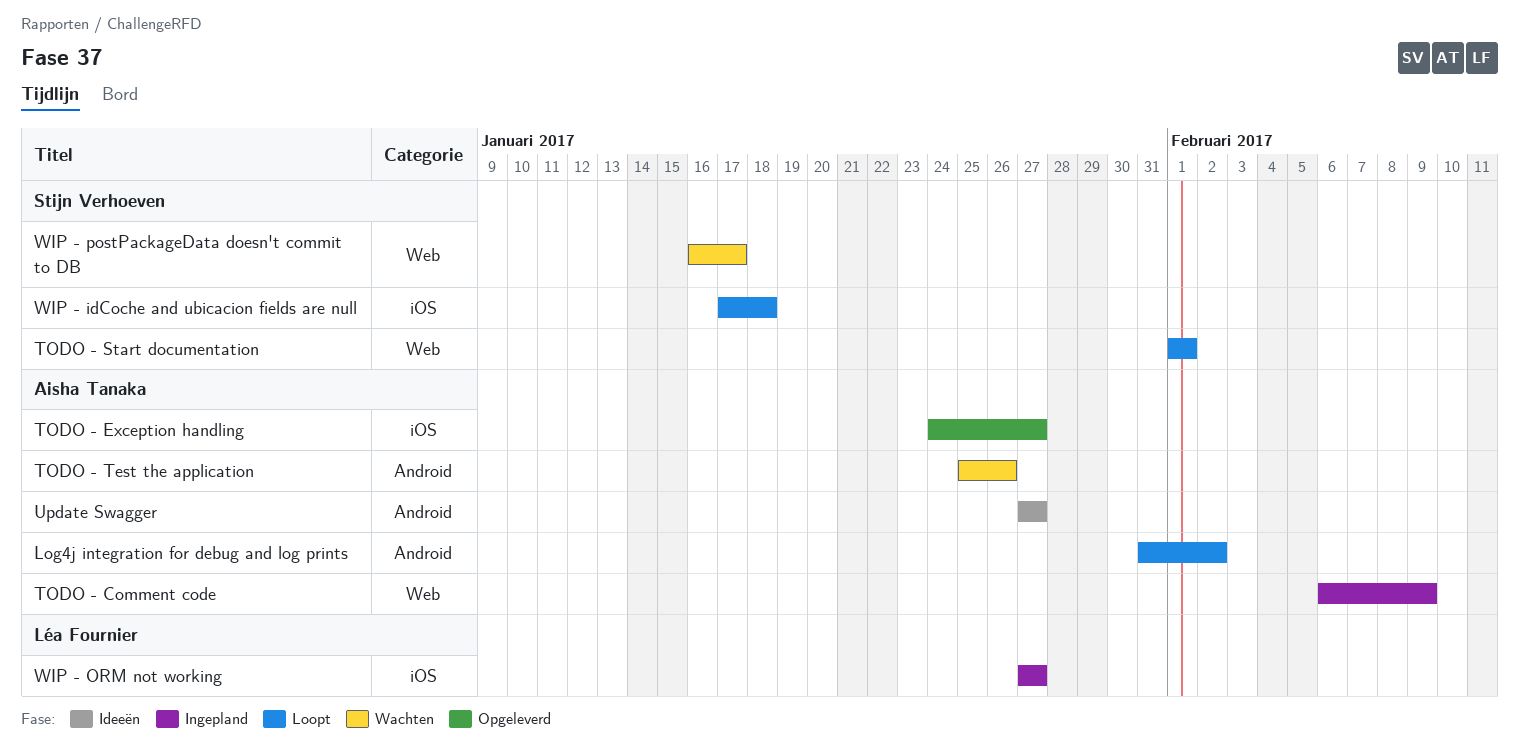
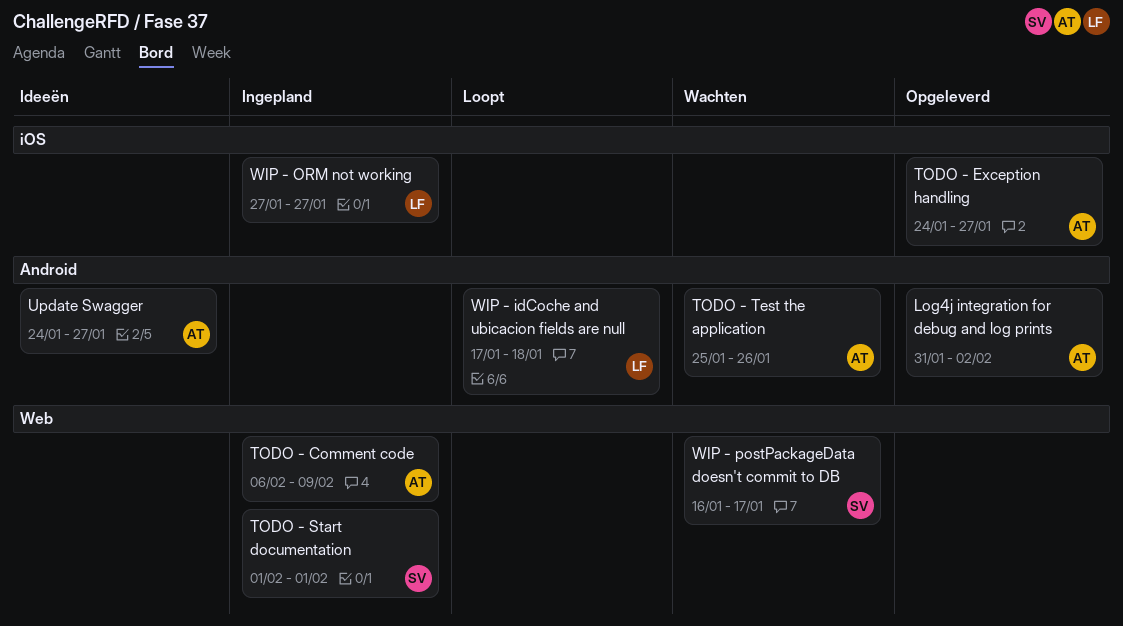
Log4j integration for debug and log prints, status: Loopt -> Opgeleverd
TODO - Start documentation, status: Loopt -> Ingepland
Update Swagger, start: Jan 27 -> Jan 24
WIP - idCoche and ubicacion fields are null, owner: Stijn Verhoeven -> Léa Fournier
WIP - idCoche and ubicacion fields are null, label: iOS -> Android

